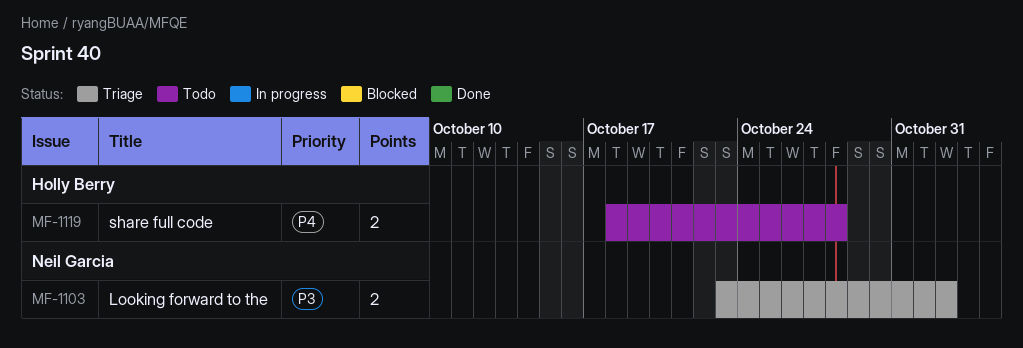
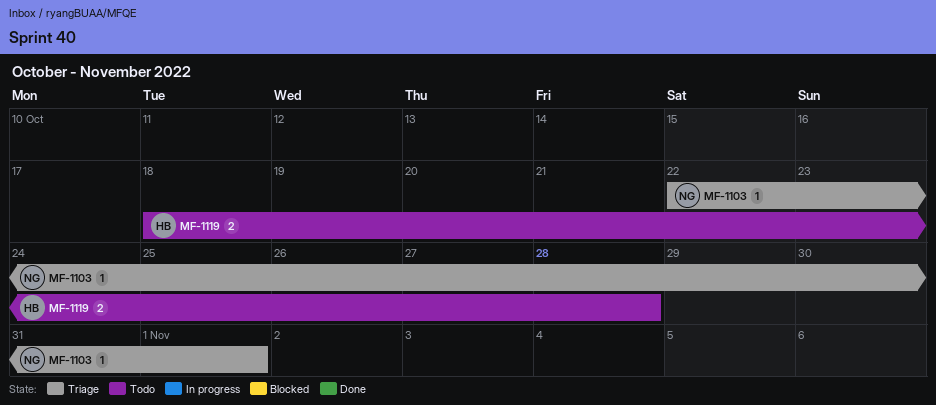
MF-1103, estimate: 2 -> 1
MF-1103, start: Oct 23 -> Oct 22
MF-1103, due: Nov 2 -> Nov 1

